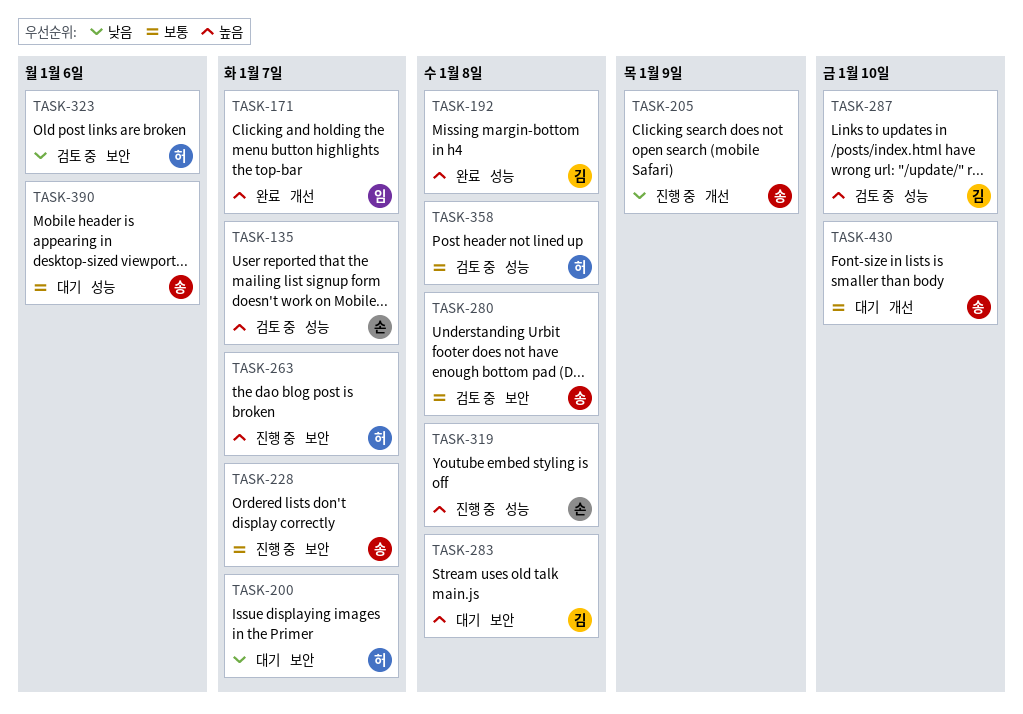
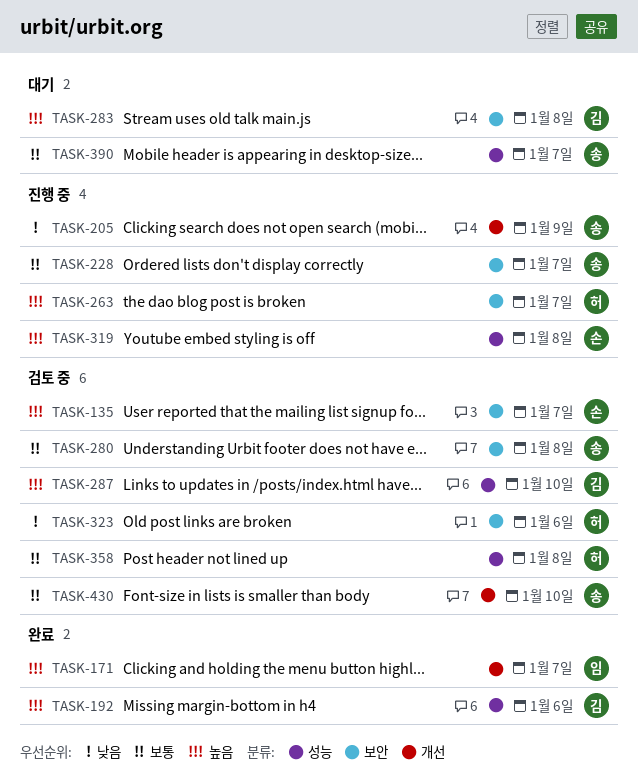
TASK-135, label: 성능 -> 보안
TASK-192, due: Jan 8 -> Jan 6
TASK-200: present -> none
TASK-390, due: Jan 6 -> Jan 7
TASK-430, status: 대기 -> 검토 중

